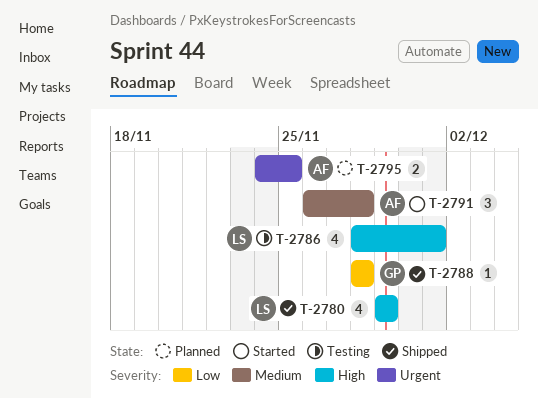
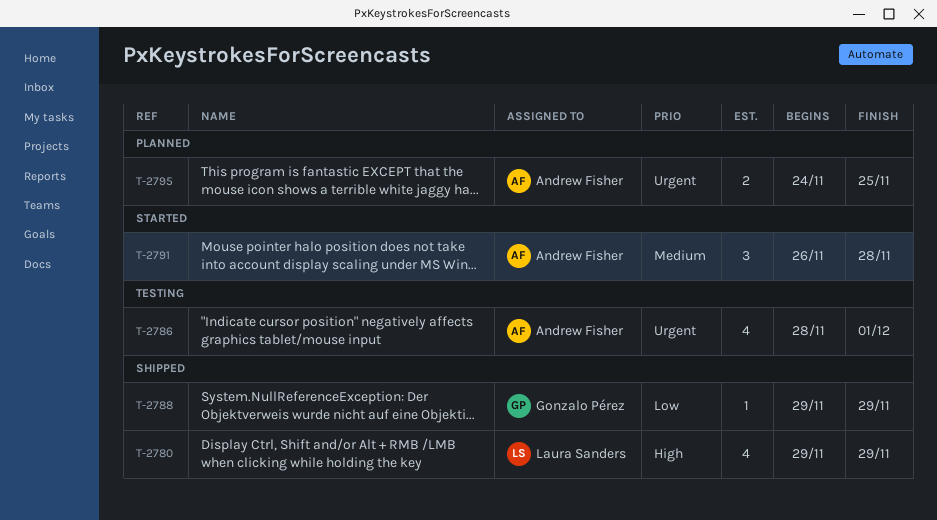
T-2786, owner: Laura Sanders -> Andrew Fisher
T-2786, priority: High -> Urgent
T-2788, start: Nov 28 -> Nov 29
T-2788, due: Nov 28 -> Nov 29

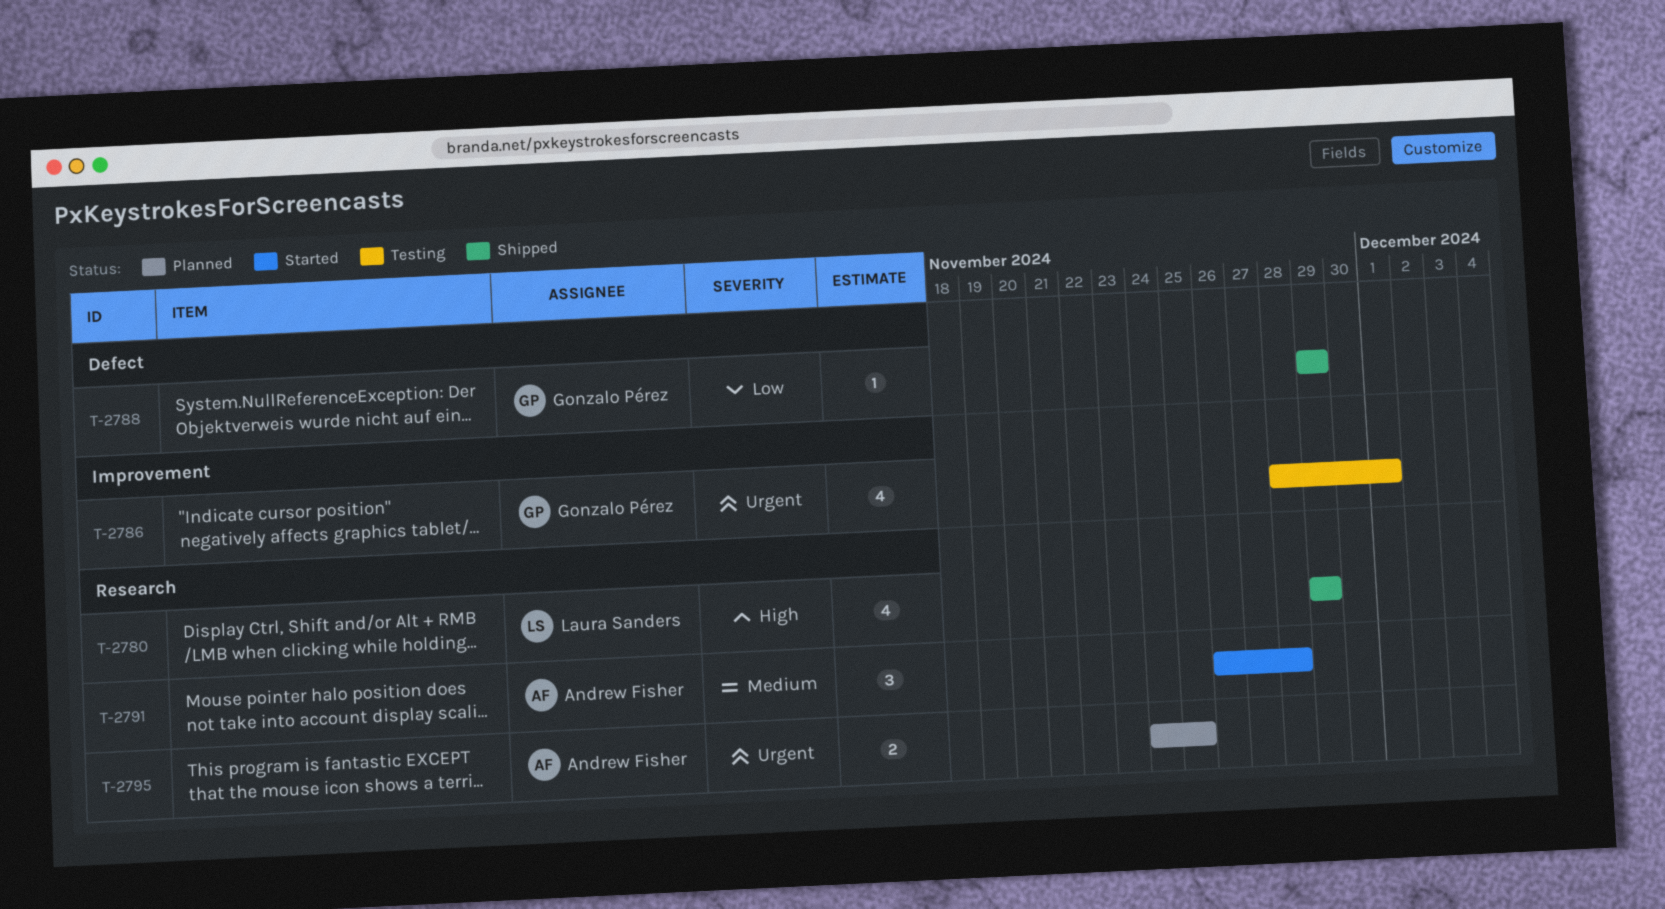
T-2786, owner: Andrew Fisher -> Gonzalo Pérez

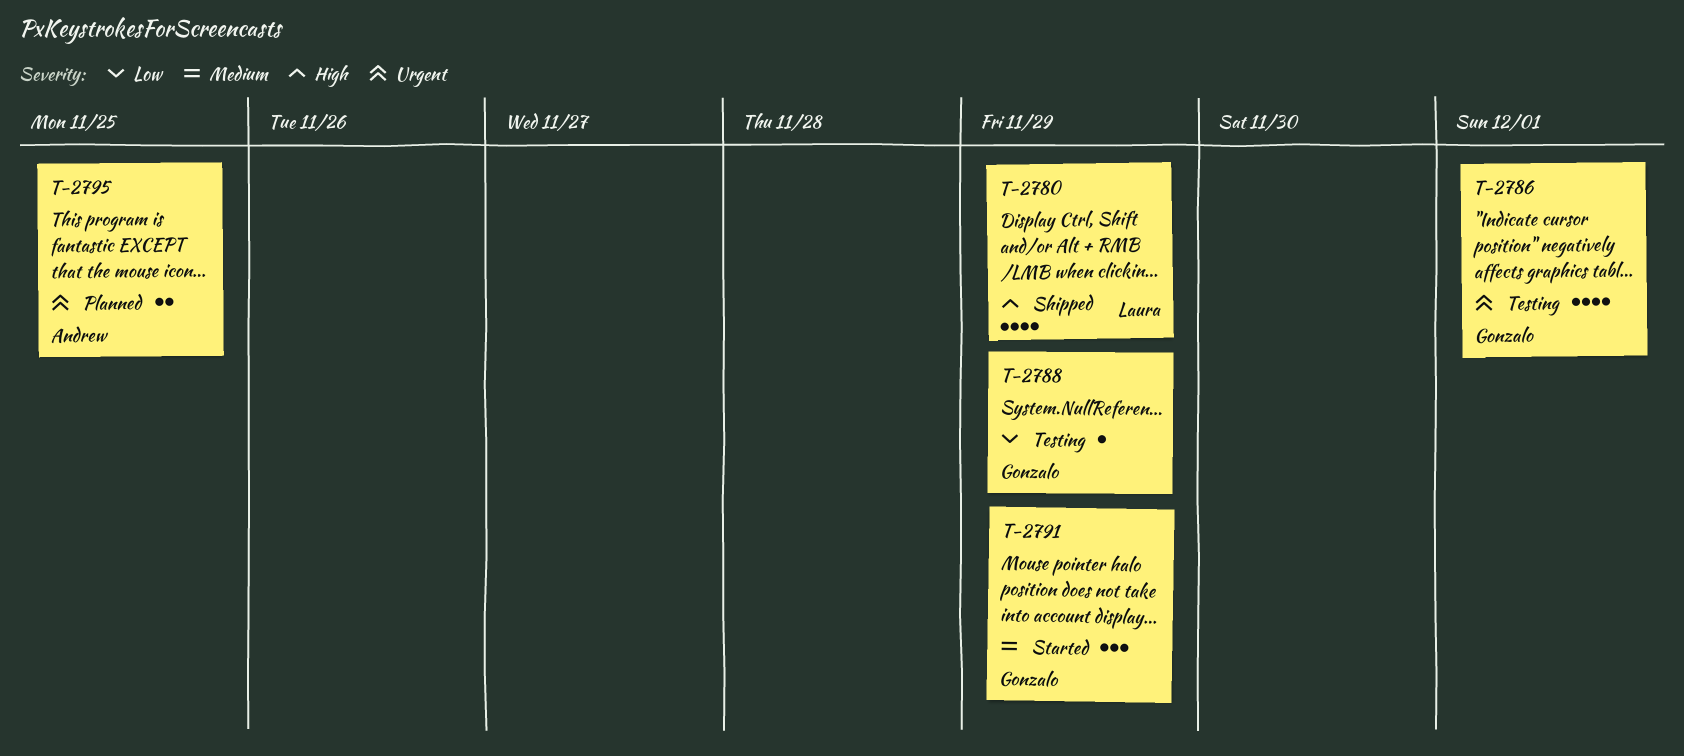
T-2788, status: Shipped -> Testing
T-2791, owner: Andrew Fisher -> Gonzalo Pérez
T-2791, due: Nov 28 -> Nov 29

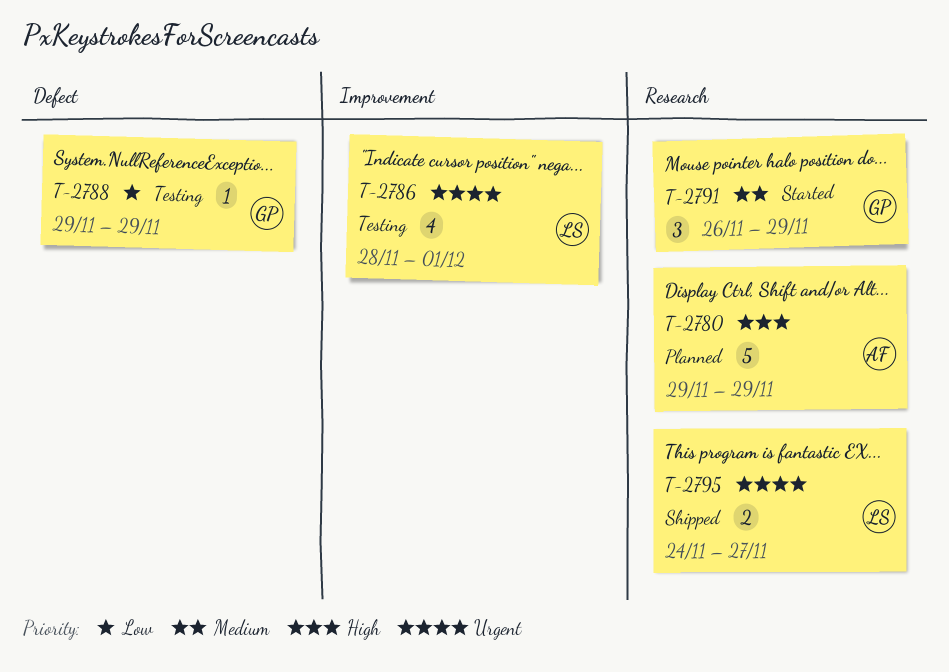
T-2780, status: Shipped -> Planned
T-2780, owner: Laura -> Andrew
T-2780, estimate: 4 -> 5
T-2786, owner: Gonzalo -> Laura
T-2795, status: Planned -> Shipped
T-2795, owner: Andrew -> Laura
T-2795, due: Nov 25 -> Nov 27

